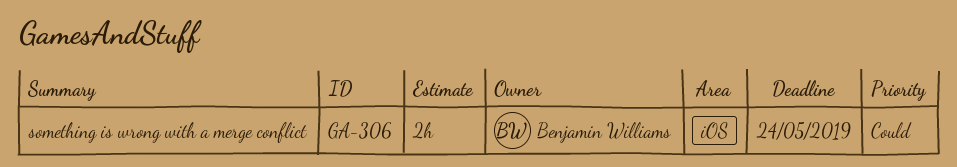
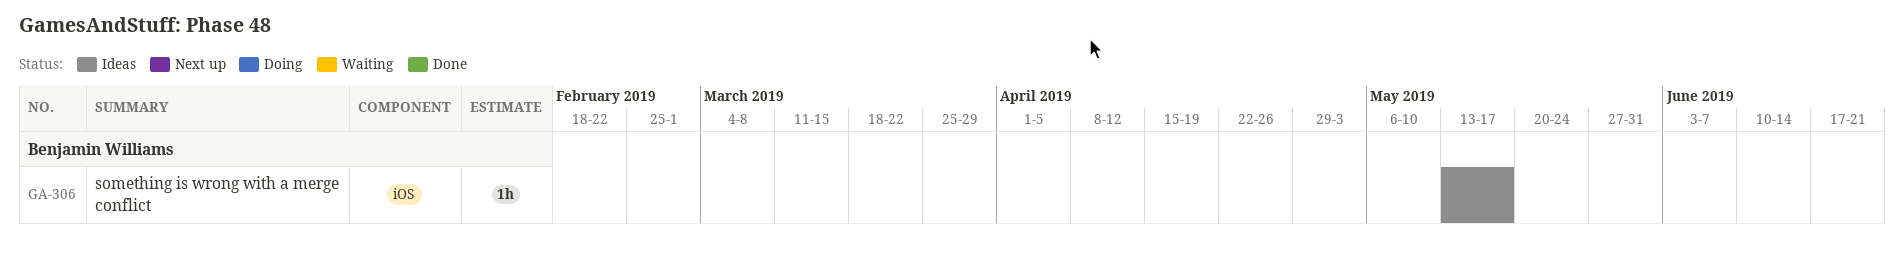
GA-306, estimate: 2h -> 1h
GA-306, due: May 24 -> May 17

